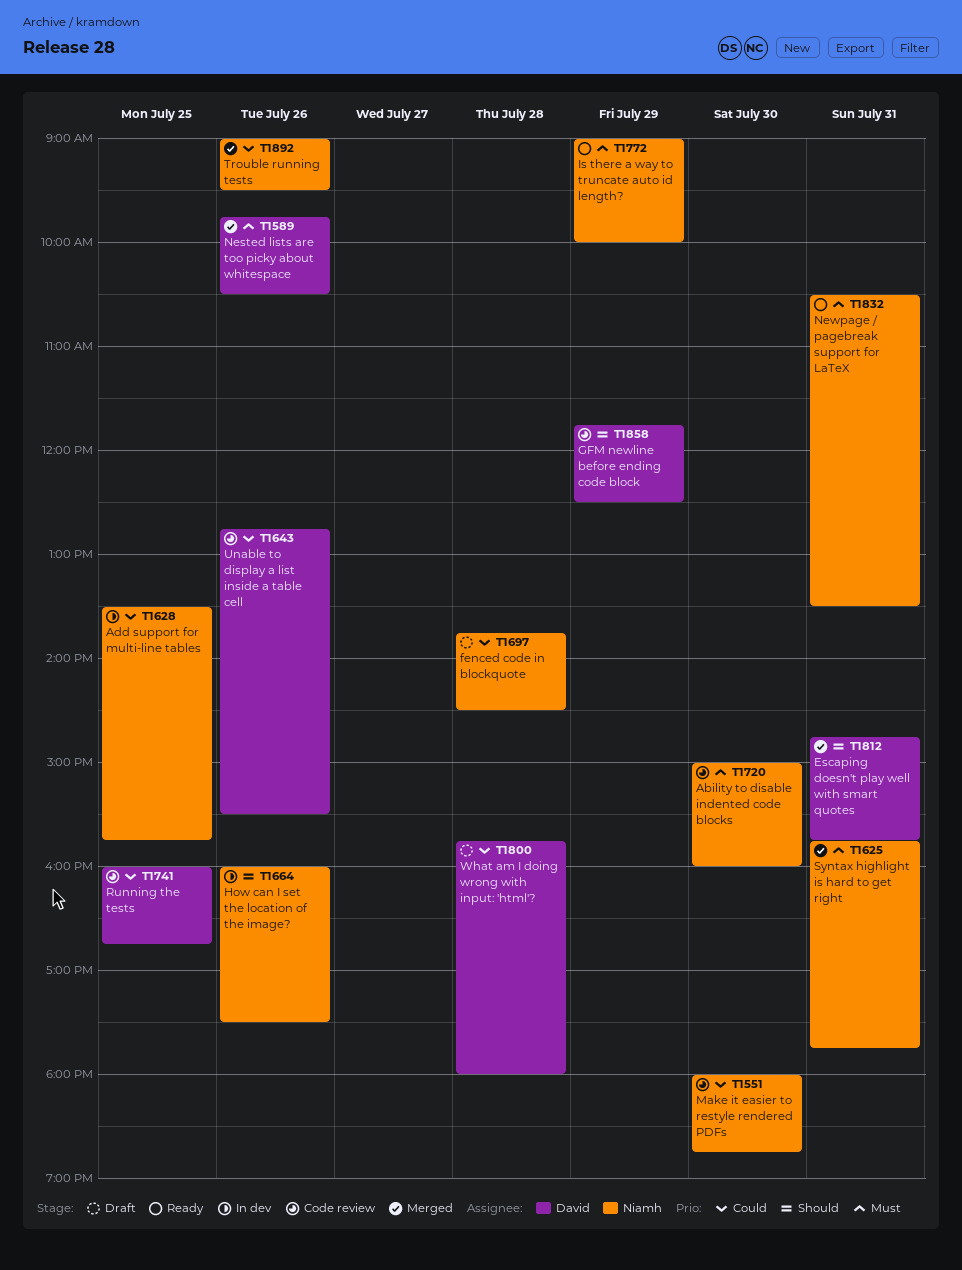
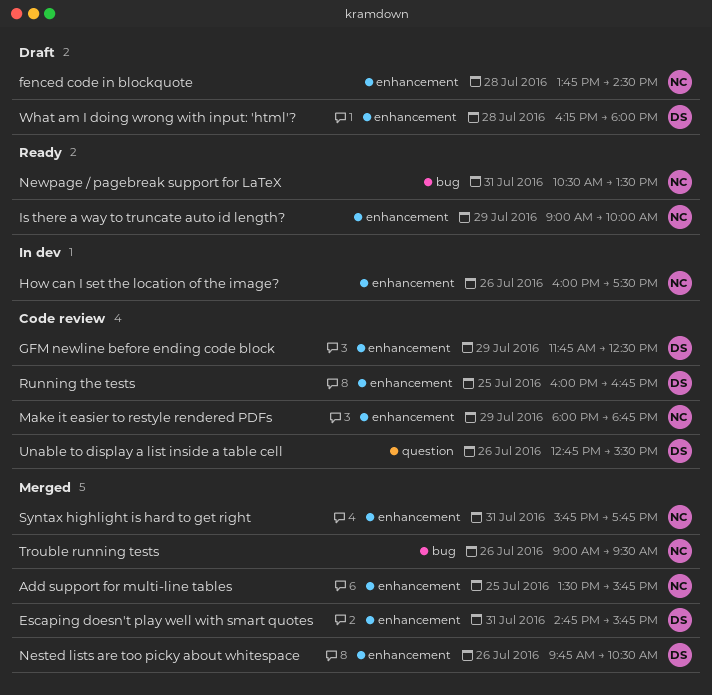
Ability to disable indented code blocks: present -> none
Add support for multi-line tables, status: In dev -> Merged
Make it easier to restyle rendered PDFs, day: Jul 30 -> Jul 29
What am I doing wrong with input: 'html'?, begins: 15:45 -> 16:15

